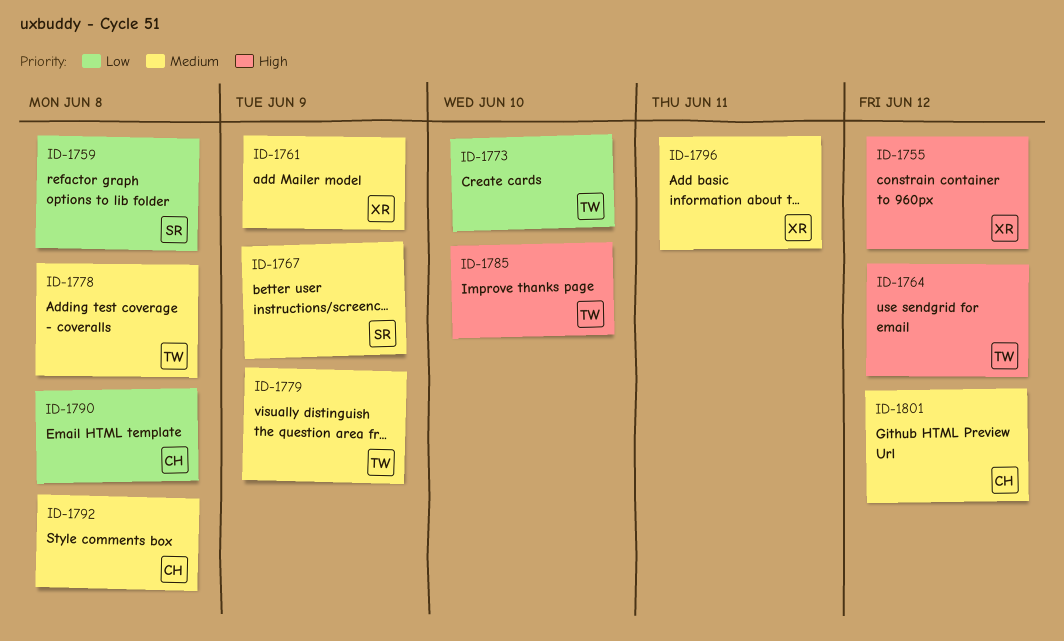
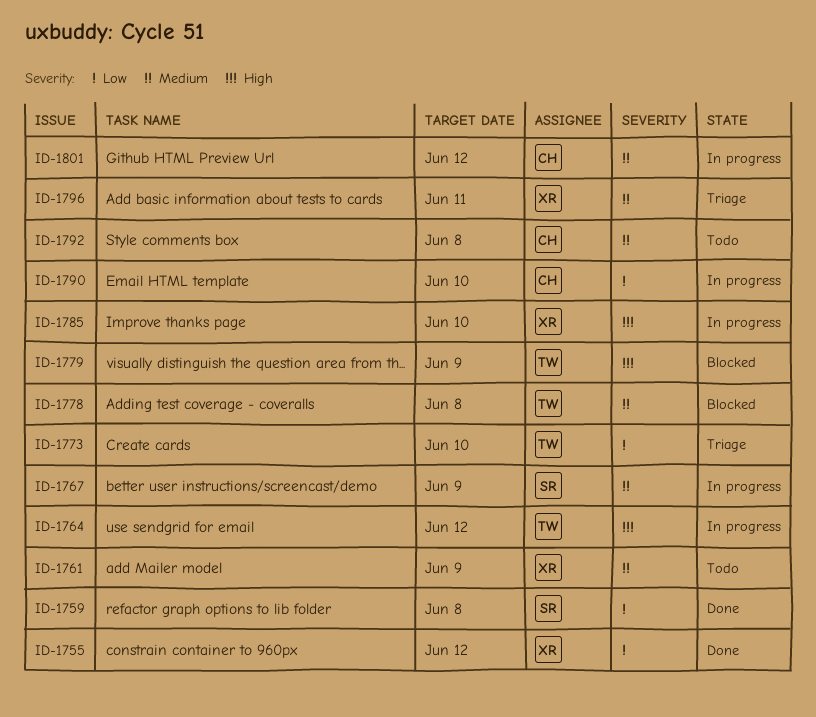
ID-1755, priority: High -> Low
ID-1779, priority: Medium -> High
ID-1785, owner: TW -> XR
ID-1790, due: Jun 8 -> Jun 10

